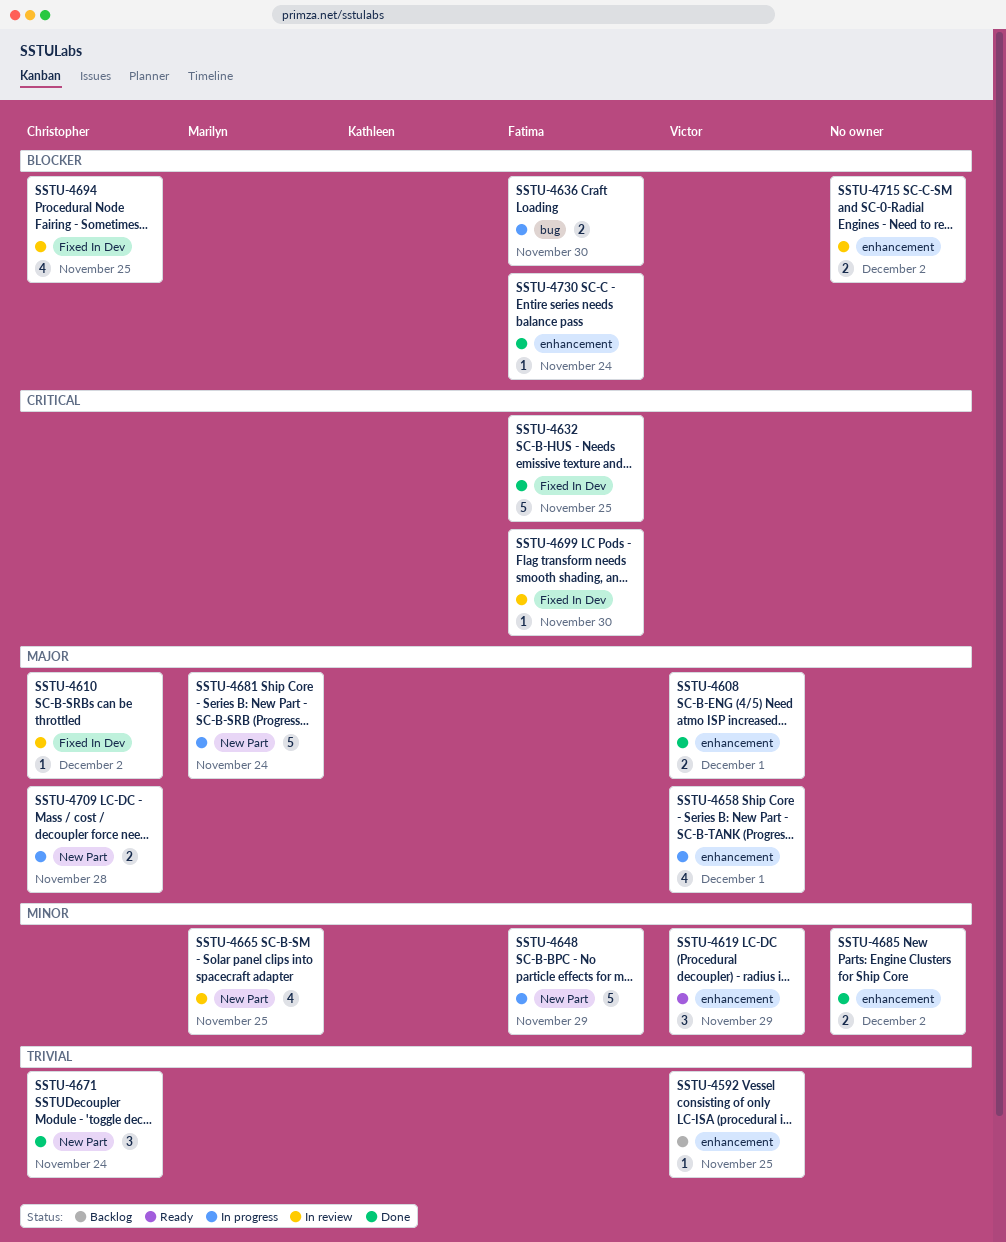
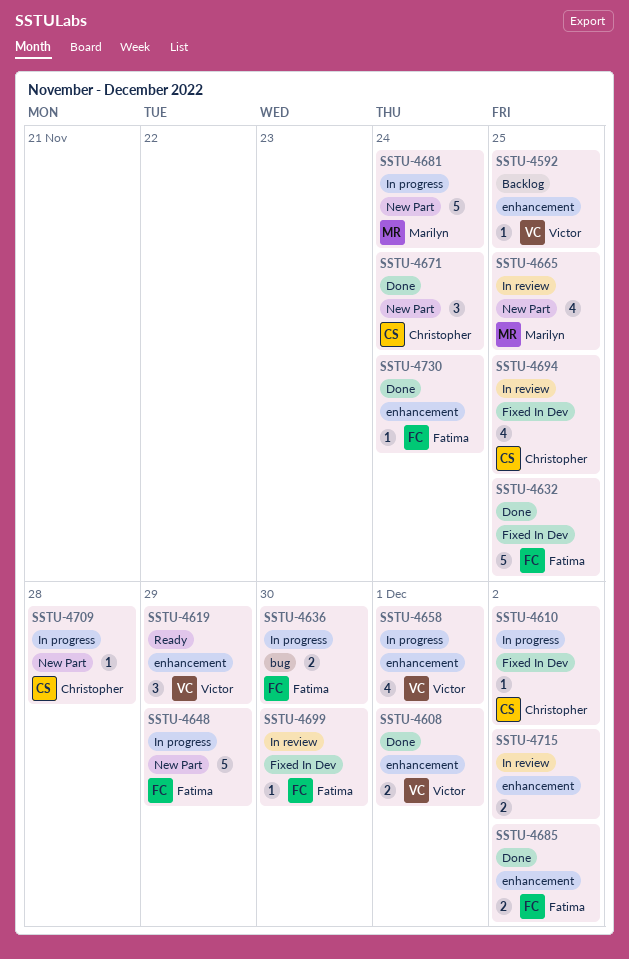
SSTU-4610, status: In review -> In progress
SSTU-4685, owner: none -> Fatima
SSTU-4709, estimate: 2 -> 1

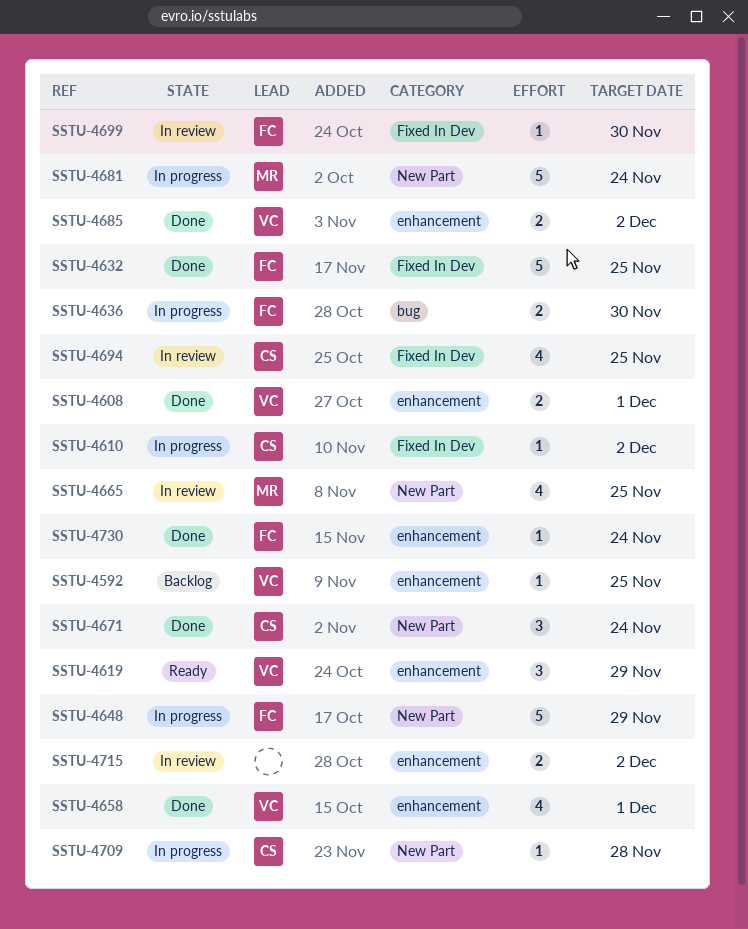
SSTU-4658, status: In progress -> Done
SSTU-4685, owner: Fatima -> Victor

